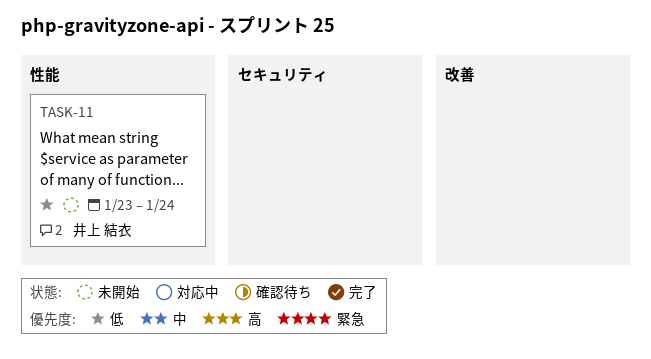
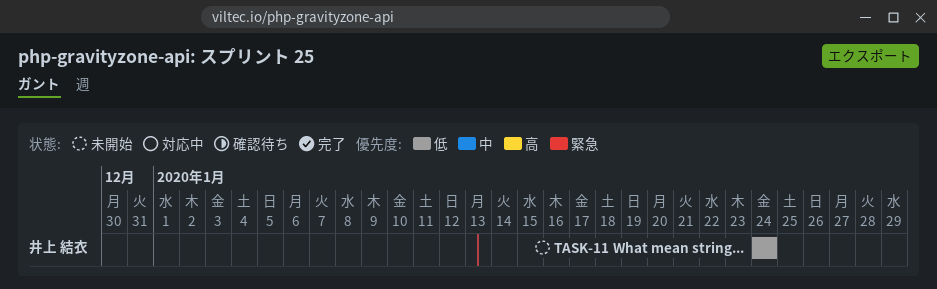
TASK-11, start: Jan 23 -> Jan 24

